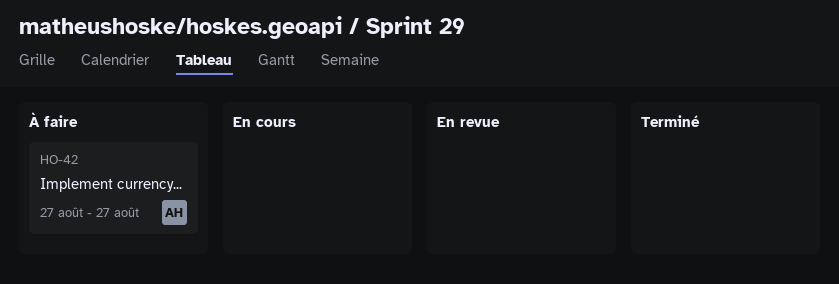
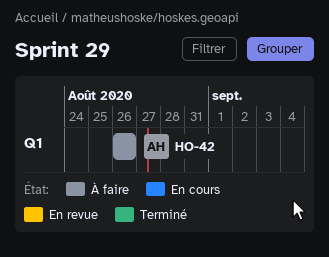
HO-42, start: Aug 27 -> Aug 26
HO-42, due: Aug 27 -> Aug 26

